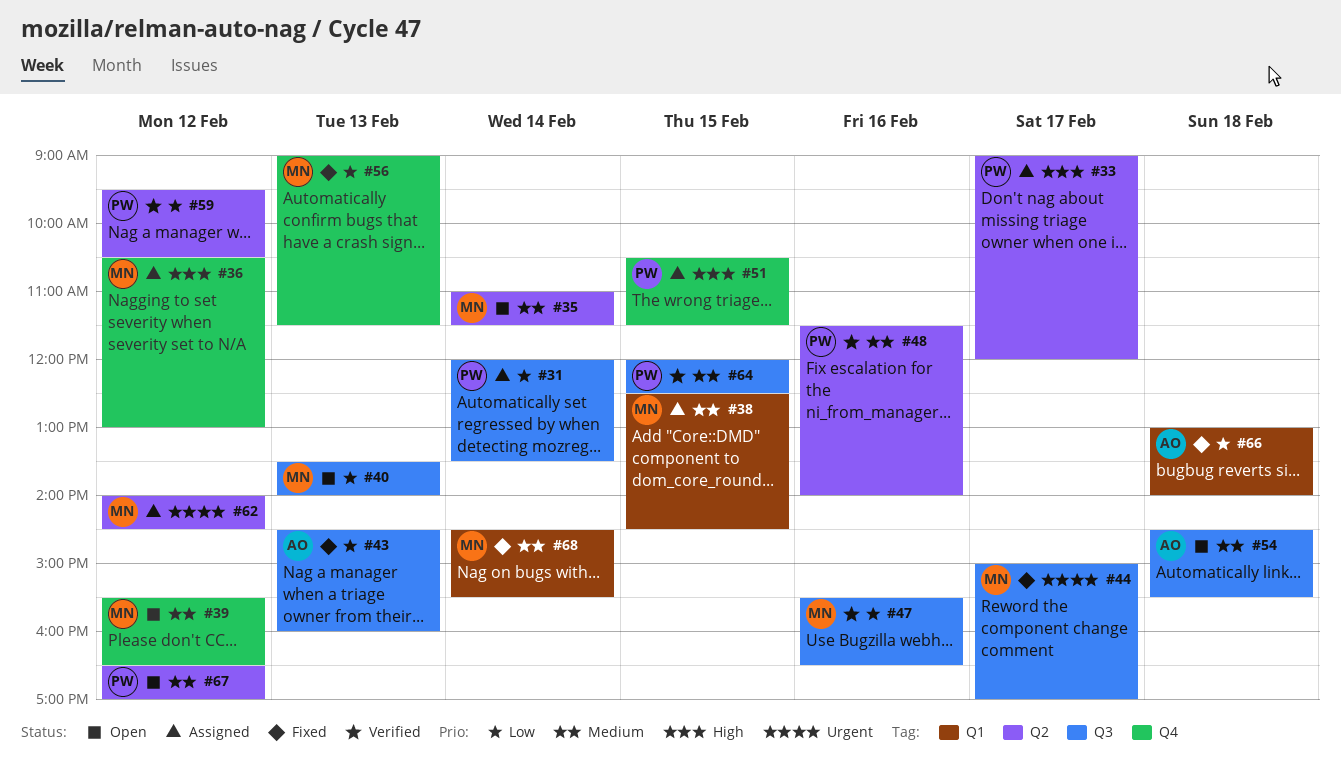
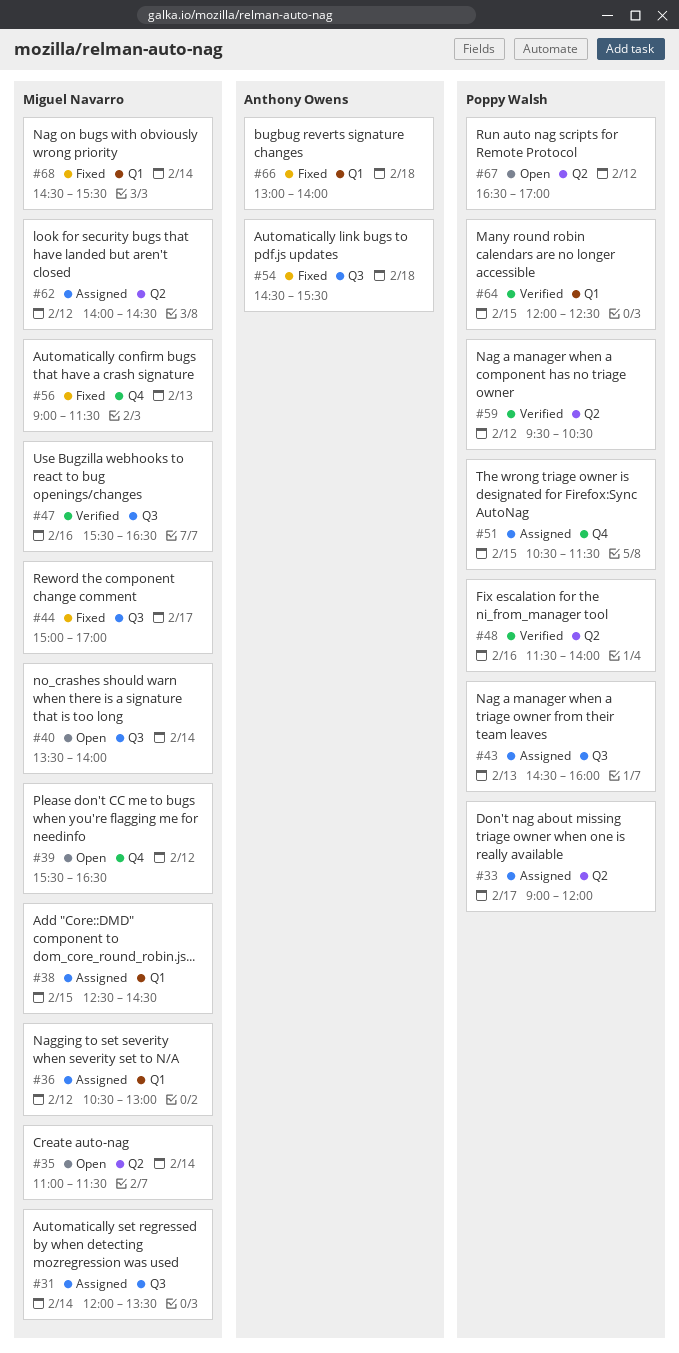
#31, owner: Poppy Walsh -> Miguel Navarro
#36, label: Q4 -> Q1
#40, day: Feb 13 -> Feb 14
#43, status: Fixed -> Assigned
#43, owner: Anthony Owens -> Poppy Walsh
#54, status: Open -> Fixed
#64, label: Q3 -> Q1

